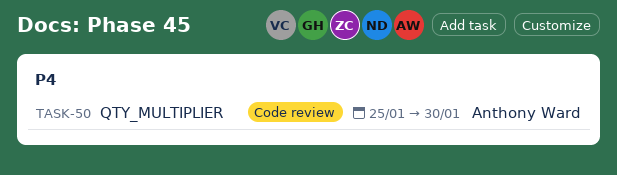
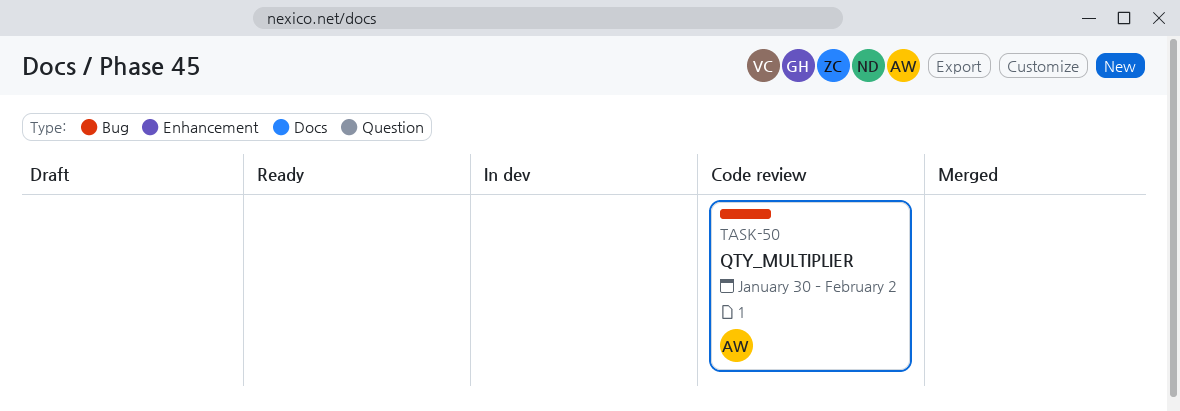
TASK-50, start: Jan 25 -> Jan 30
TASK-50, due: Jan 30 -> Feb 2

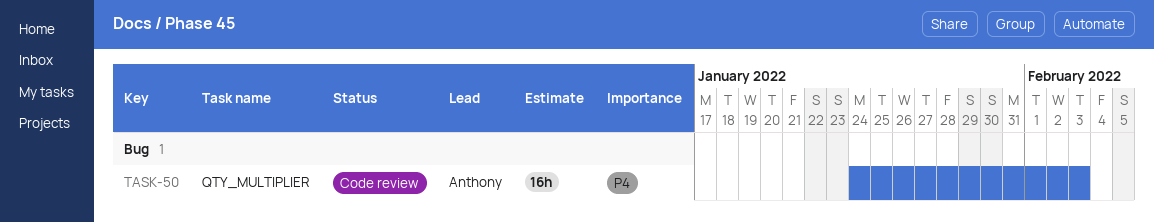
TASK-50, start: Jan 30 -> Jan 24
TASK-50, due: Feb 2 -> Feb 3

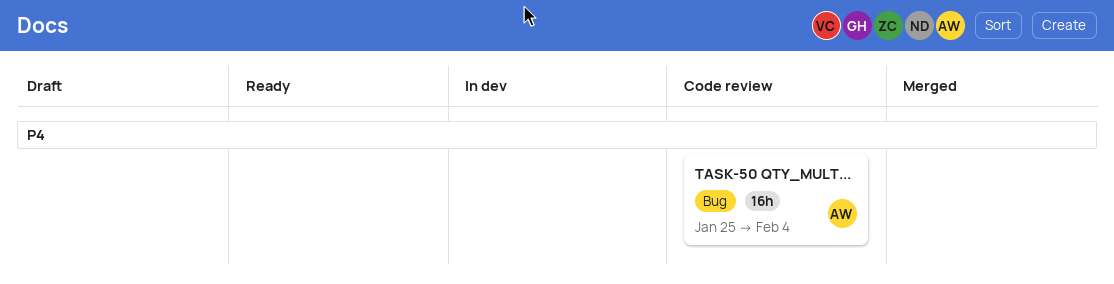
TASK-50, start: Jan 24 -> Jan 25
TASK-50, due: Feb 3 -> Feb 4

